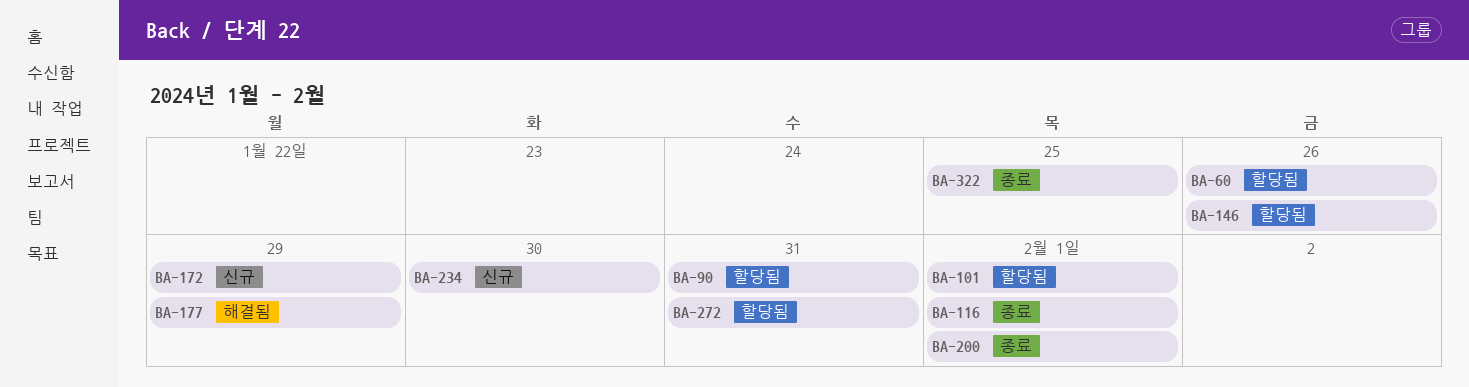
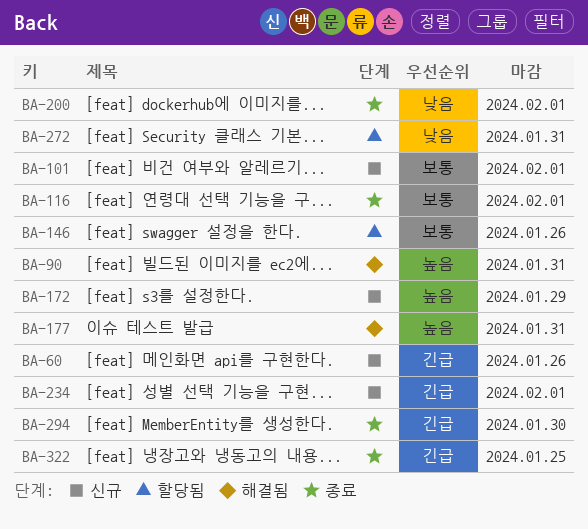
BA-60, status: 할당됨 -> 신규
BA-90, status: 할당됨 -> 해결됨
BA-101, status: 할당됨 -> 신규
BA-177, due: Jan 29 -> Jan 31
BA-234, due: Jan 30 -> Feb 1
BA-294: none -> present

